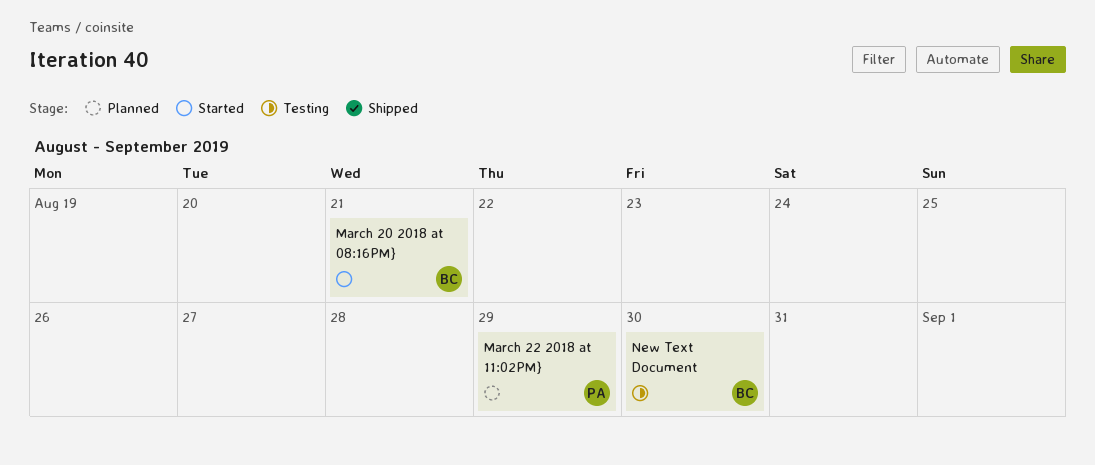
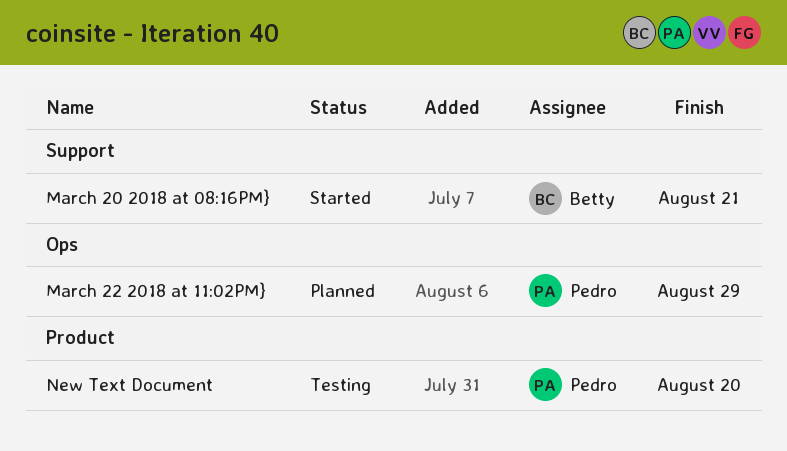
New Text Document, owner: Betty -> Pedro
New Text Document, due: Aug 30 -> Aug 20

